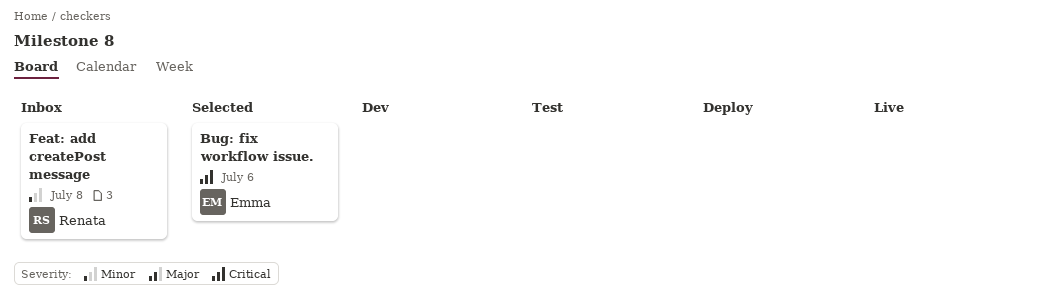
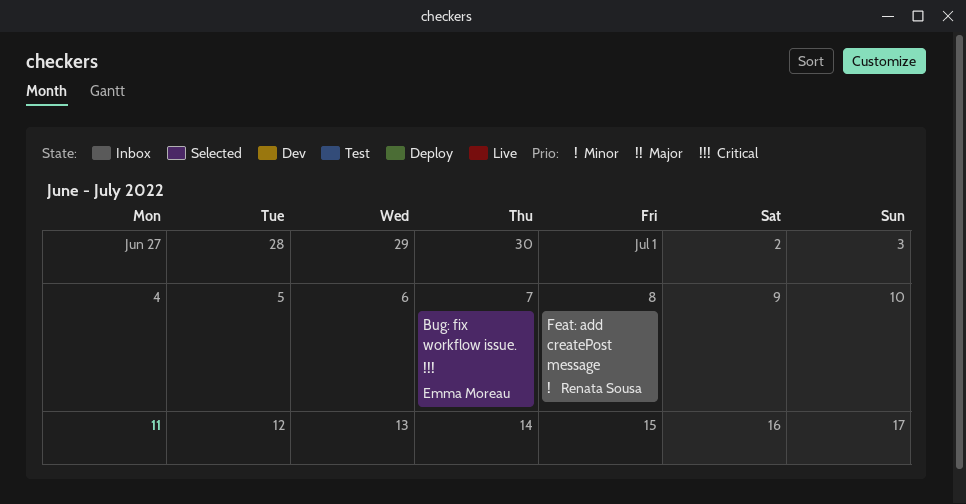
Bug: fix workflow issue., due: Jul 6 -> Jul 7

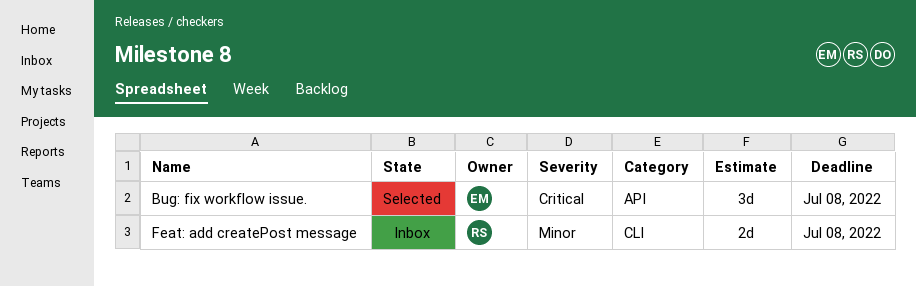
Bug: fix workflow issue., due: Jul 7 -> Jul 8

